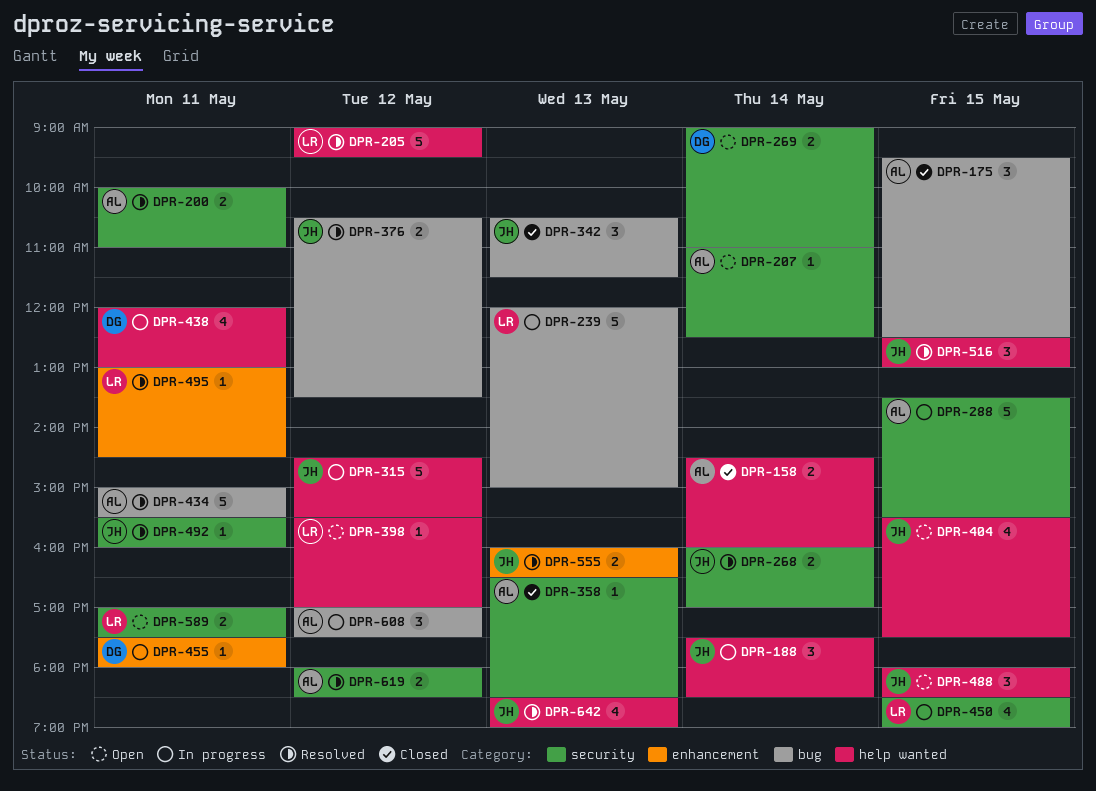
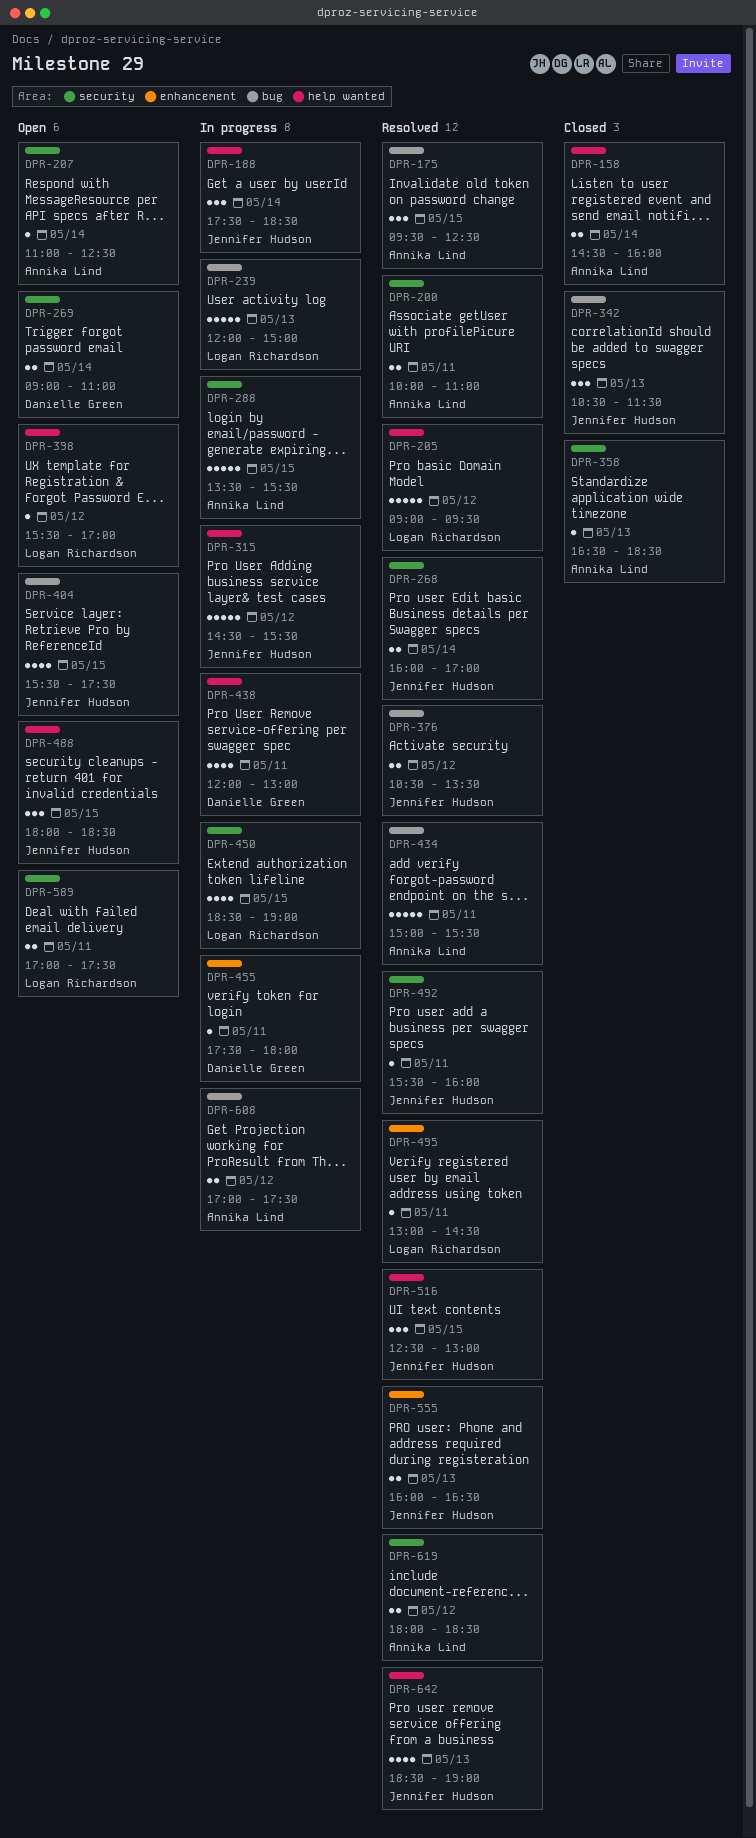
DPR-175, status: Closed -> Resolved
DPR-404, label: help wanted -> bug
DPR-608, estimate: 3 -> 2

